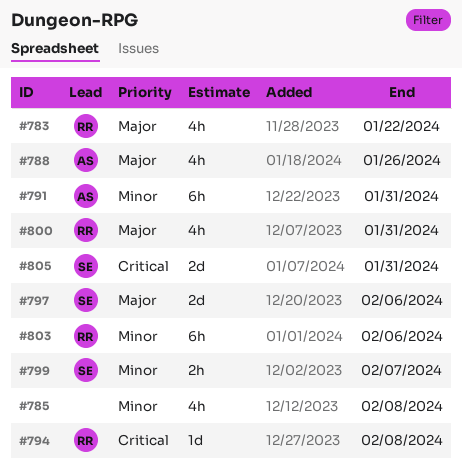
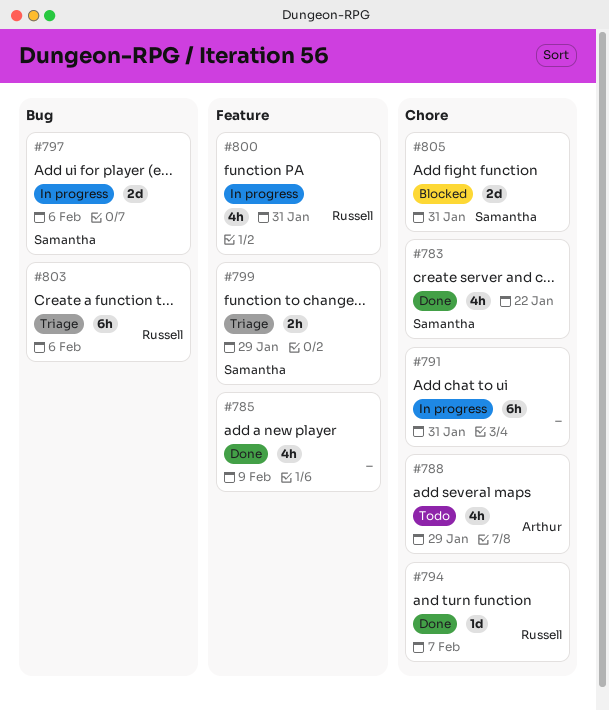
#783, owner: Russell -> Samantha
#785, due: Feb 8 -> Feb 9
#788, due: Jan 26 -> Jan 29
#791, owner: Arthur -> none
#794, due: Feb 8 -> Feb 7
#799, due: Feb 7 -> Jan 29

